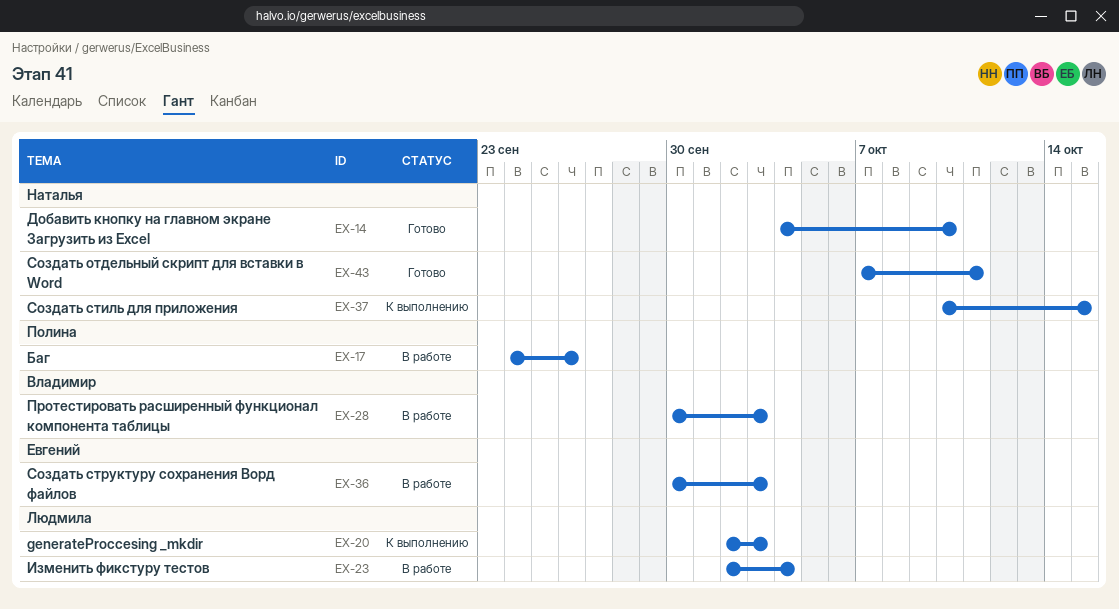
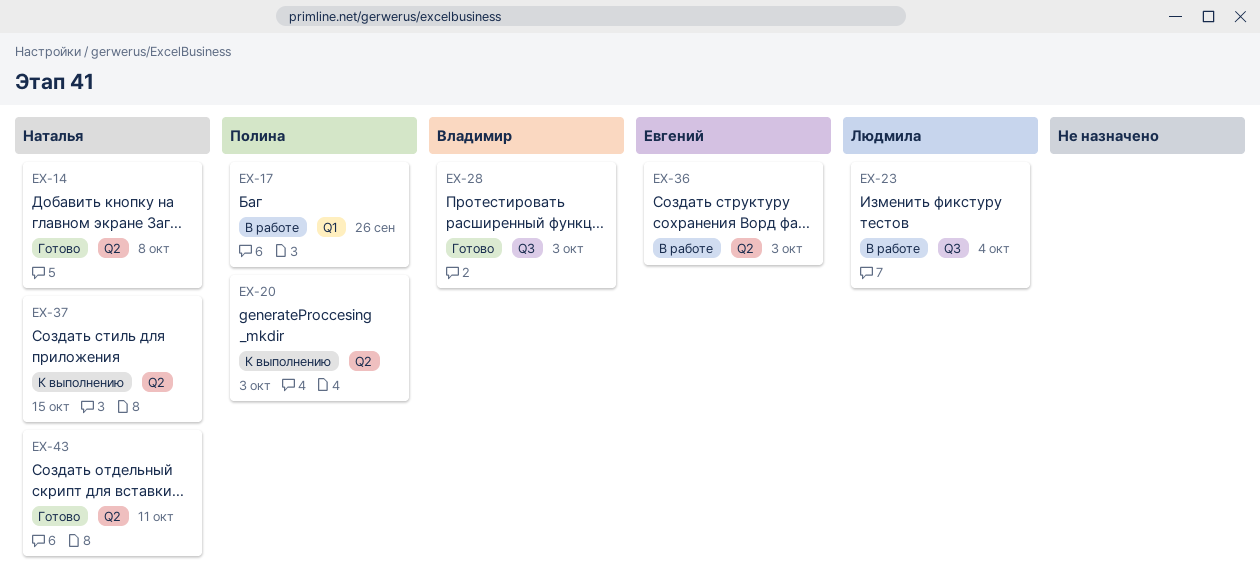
EX-14, due: Oct 10 -> Oct 8
EX-20, owner: Людмила -> Полина
EX-28, status: В работе -> Готово

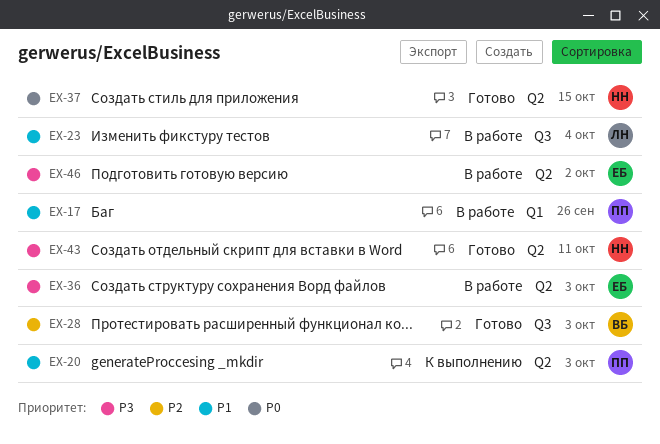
EX-14: present -> none
EX-37, status: К выполнению -> Готово
EX-46: none -> present

